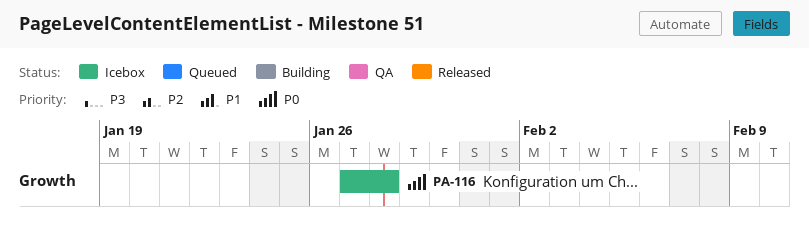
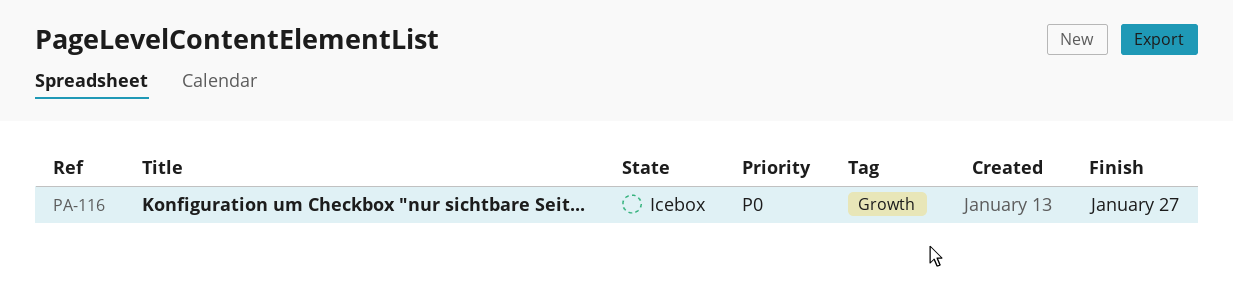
PA-116, due: Jan 28 -> Jan 27

